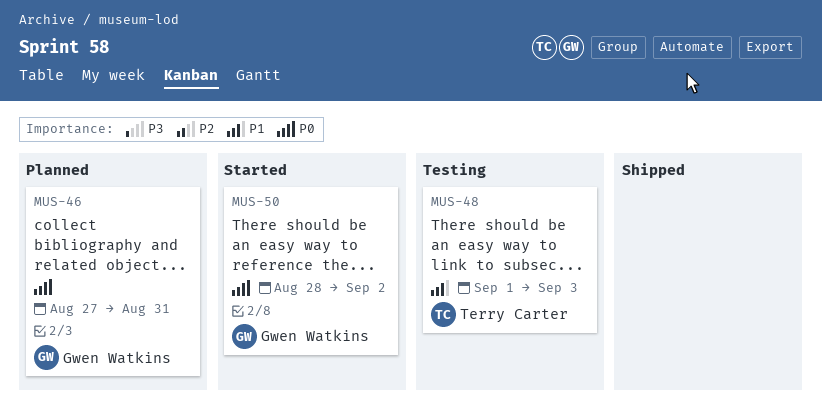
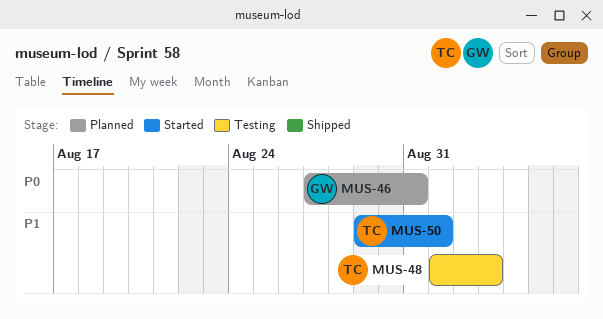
MUS-50, owner: Gwen Watkins -> Terry Carter
MUS-50, priority: P0 -> P1
MUS-50, start: Aug 28 -> Aug 29
MUS-50, due: Sep 2 -> Sep 1

